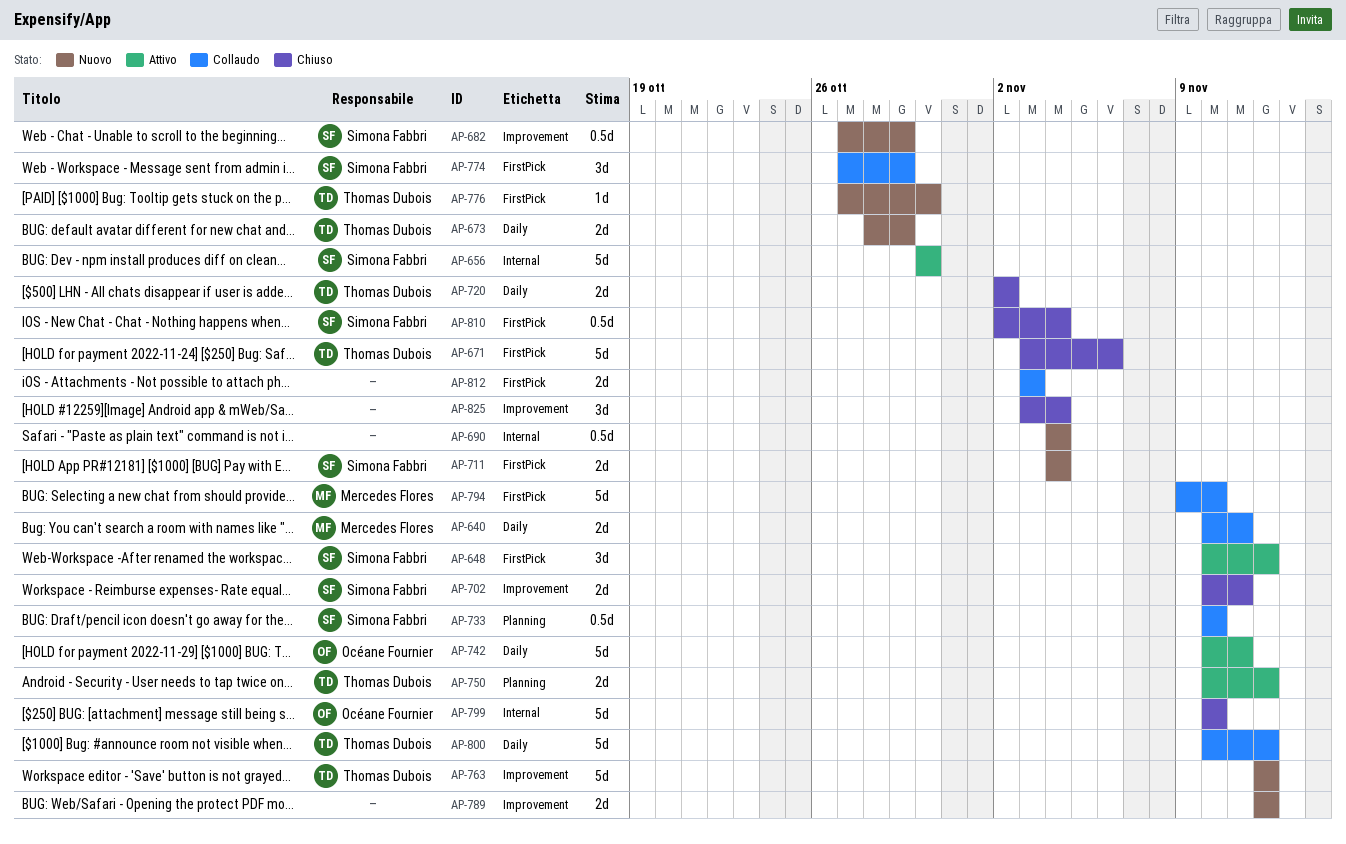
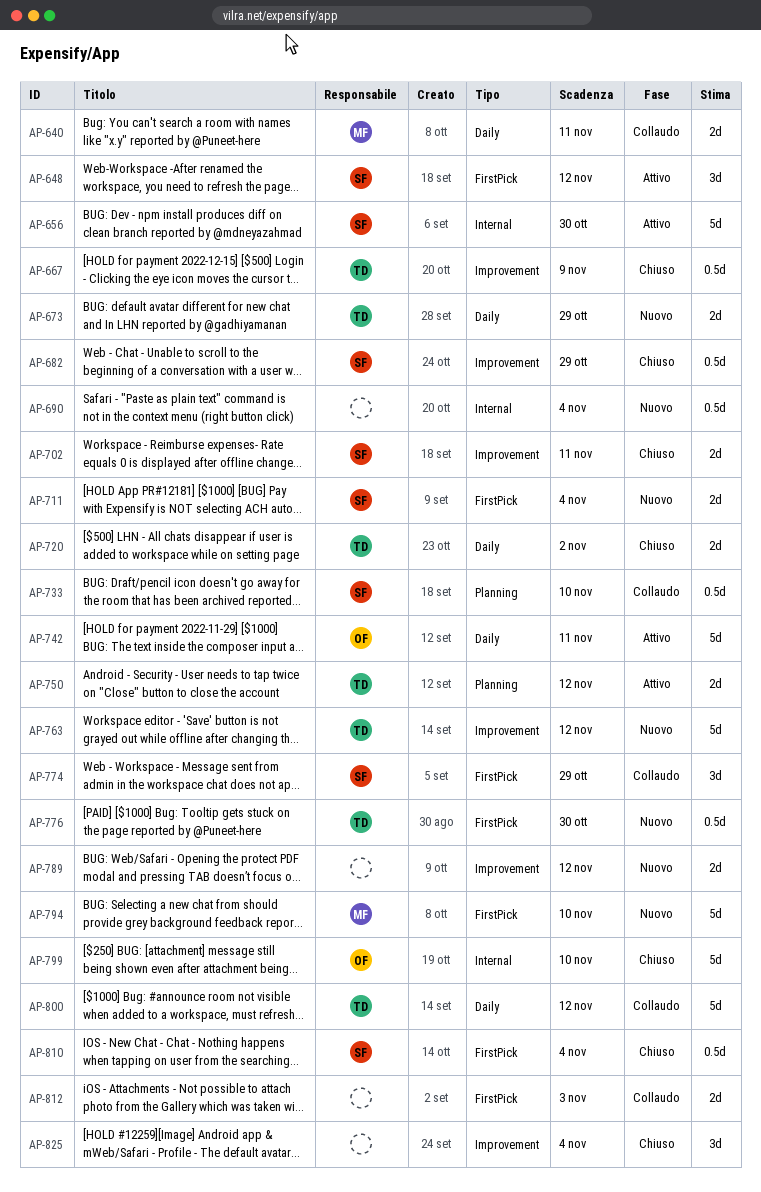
AP-667: none -> present
AP-671: present -> none
AP-682, status: Nuovo -> Chiuso
AP-776, estimate: 1d -> 0.5d
AP-794, status: Collaudo -> Nuovo

